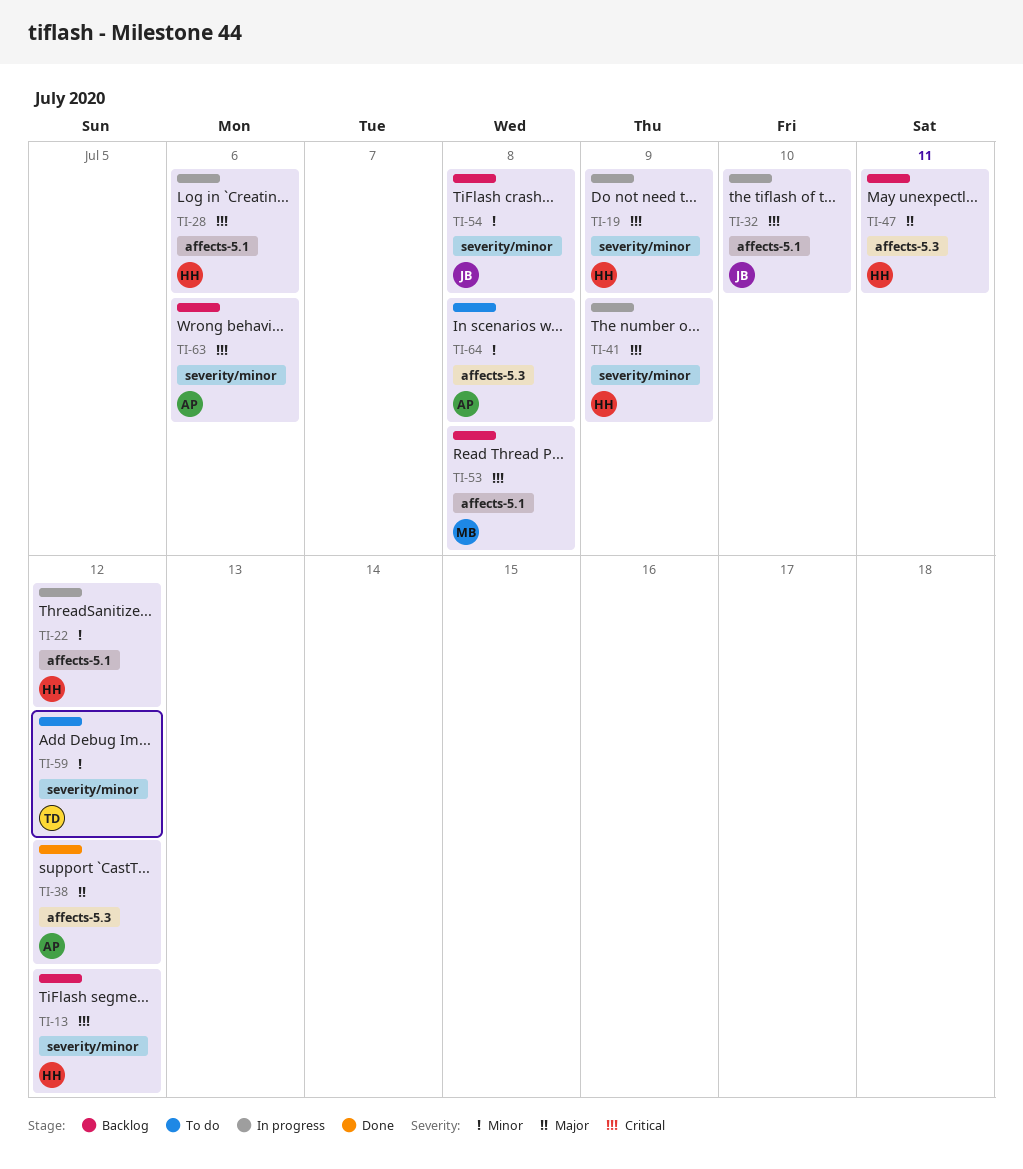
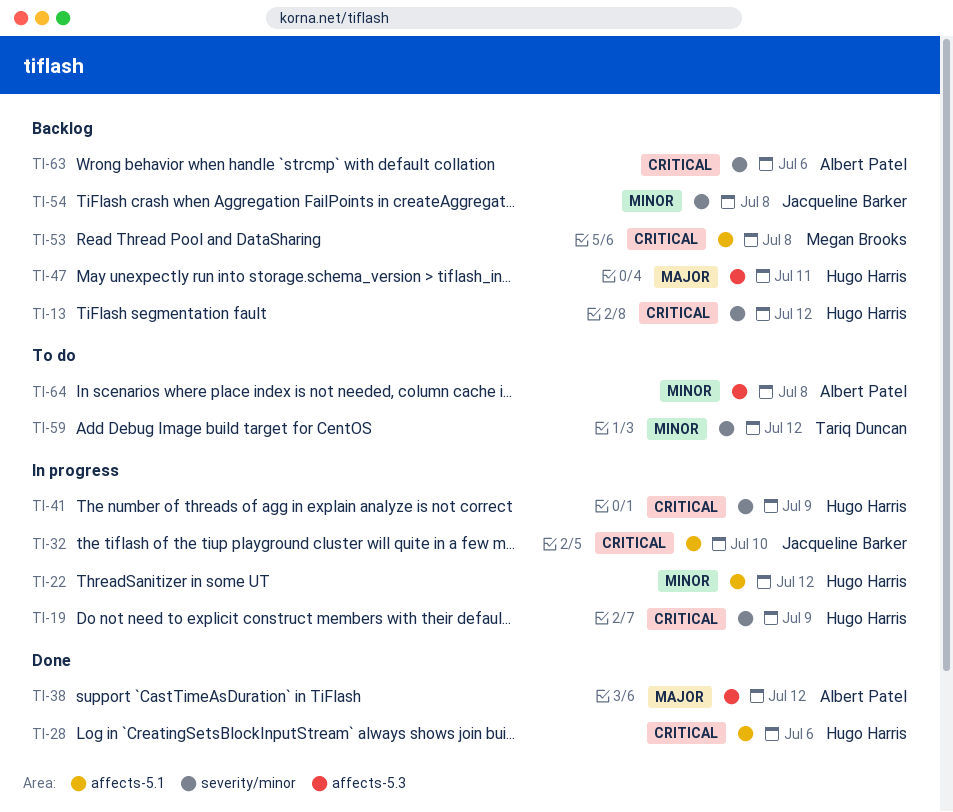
TI-28, status: In progress -> Done

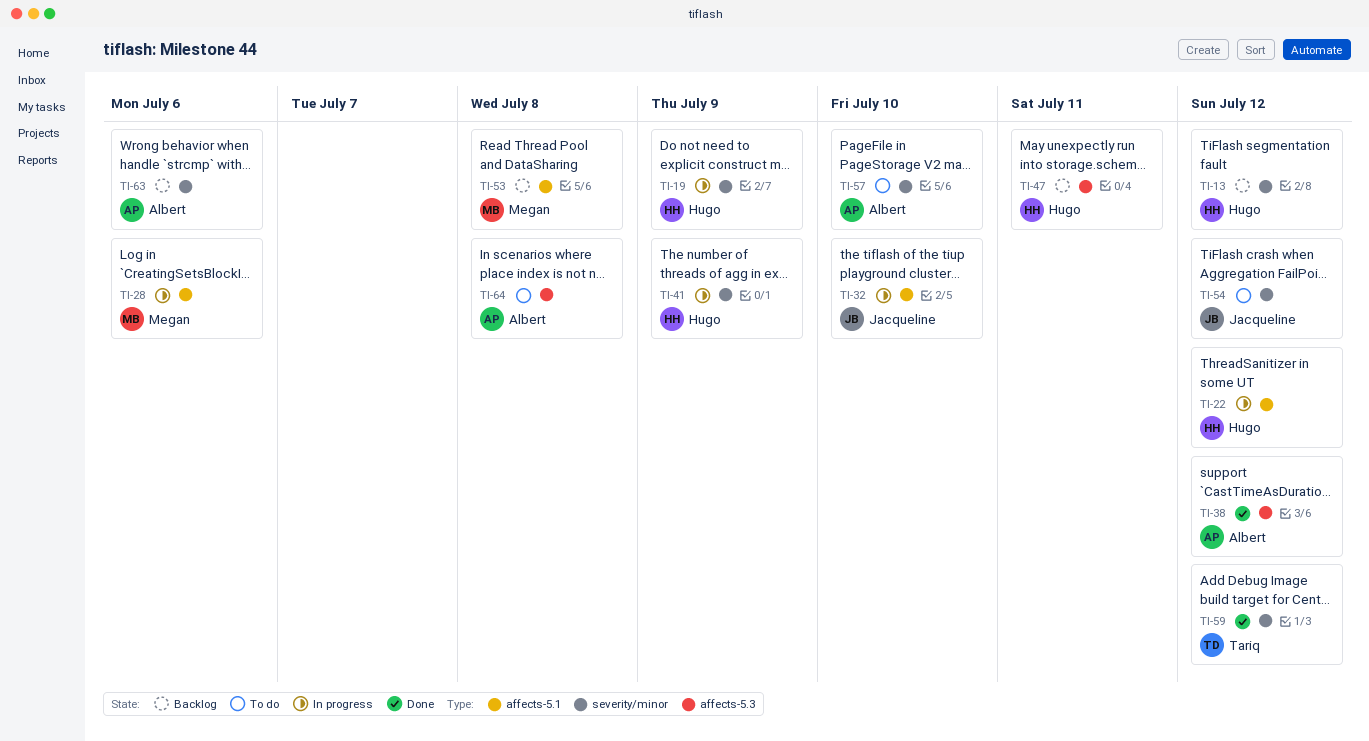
TI-28, status: Done -> In progress
TI-28, owner: Hugo Harris -> Megan Brooks
TI-54, status: Backlog -> To do
TI-54, due: Jul 8 -> Jul 12
TI-57: none -> present
TI-59, status: To do -> Done

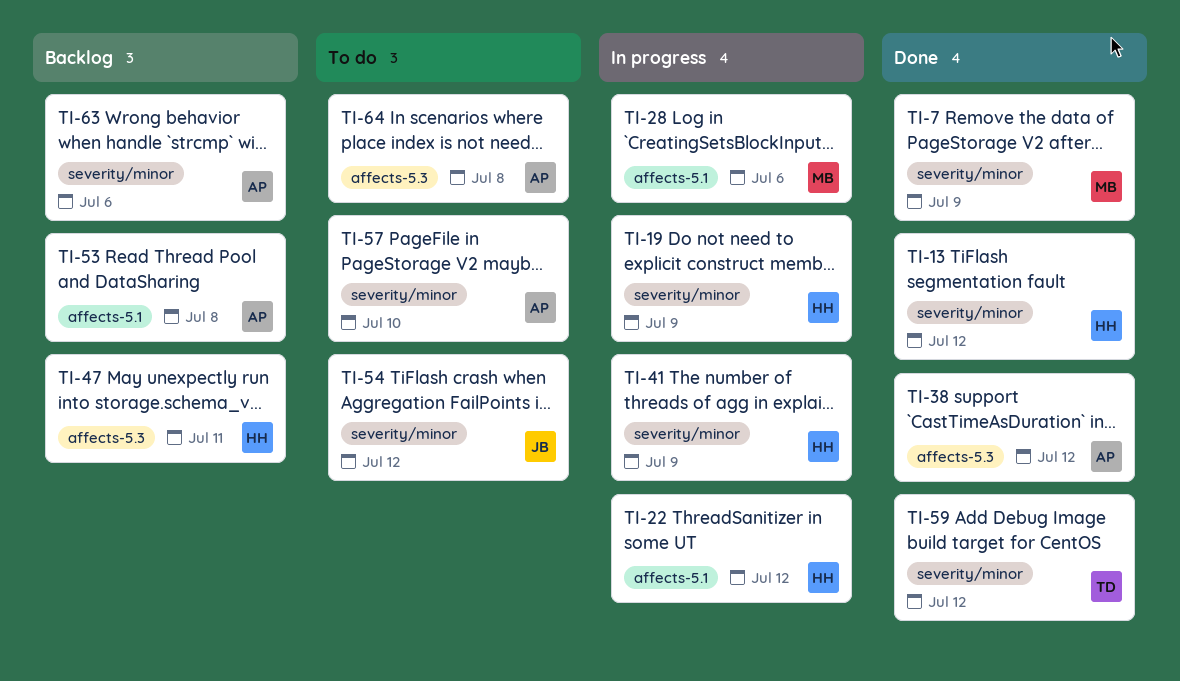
TI-7: none -> present
TI-13, status: Backlog -> Done
TI-32: present -> none
TI-53, owner: Megan -> Albert

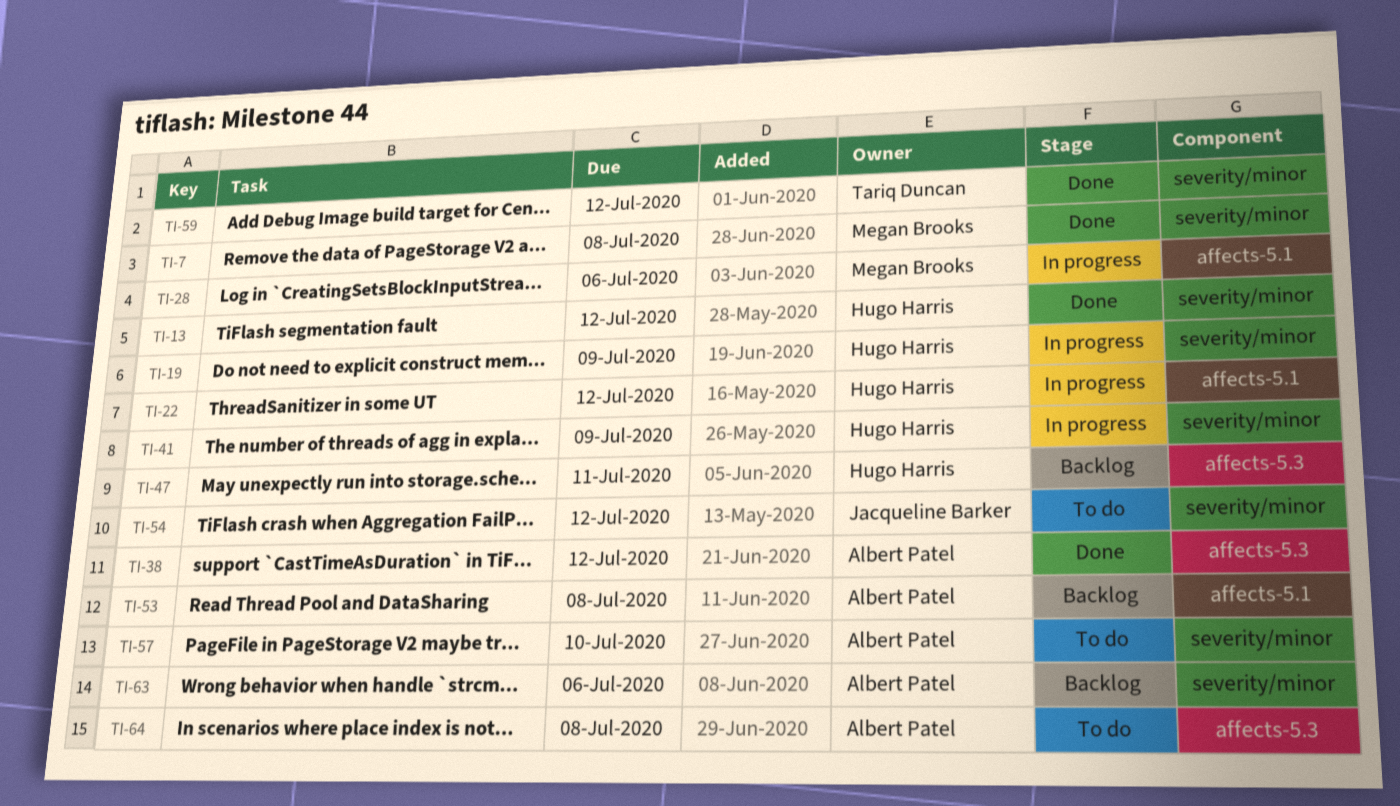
TI-7, due: Jul 9 -> Jul 8

